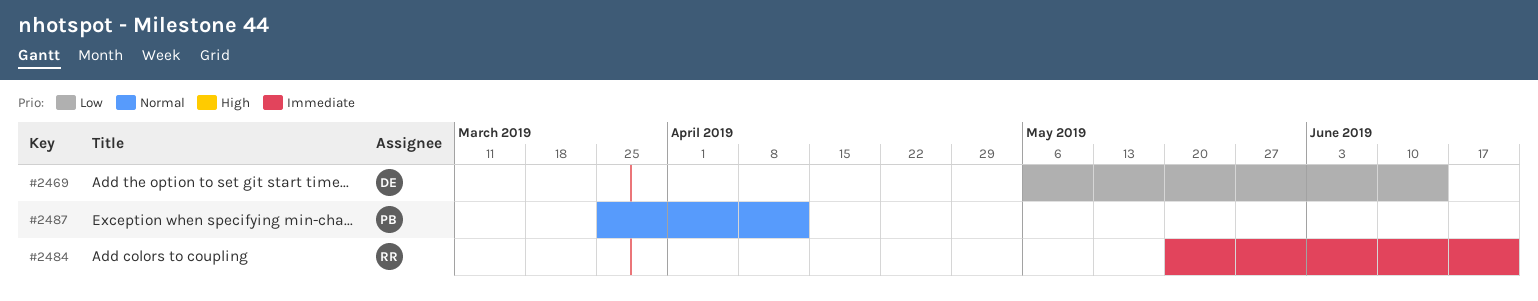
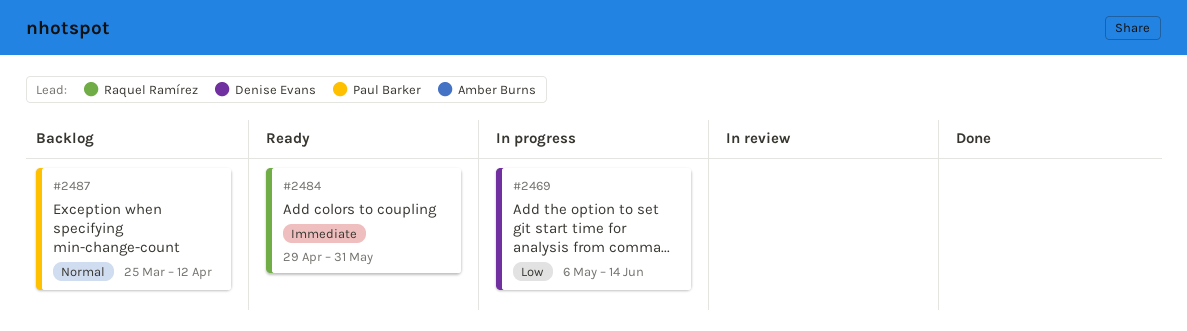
#2484, start: May 20 -> Apr 29
#2484, due: Jun 21 -> May 31

